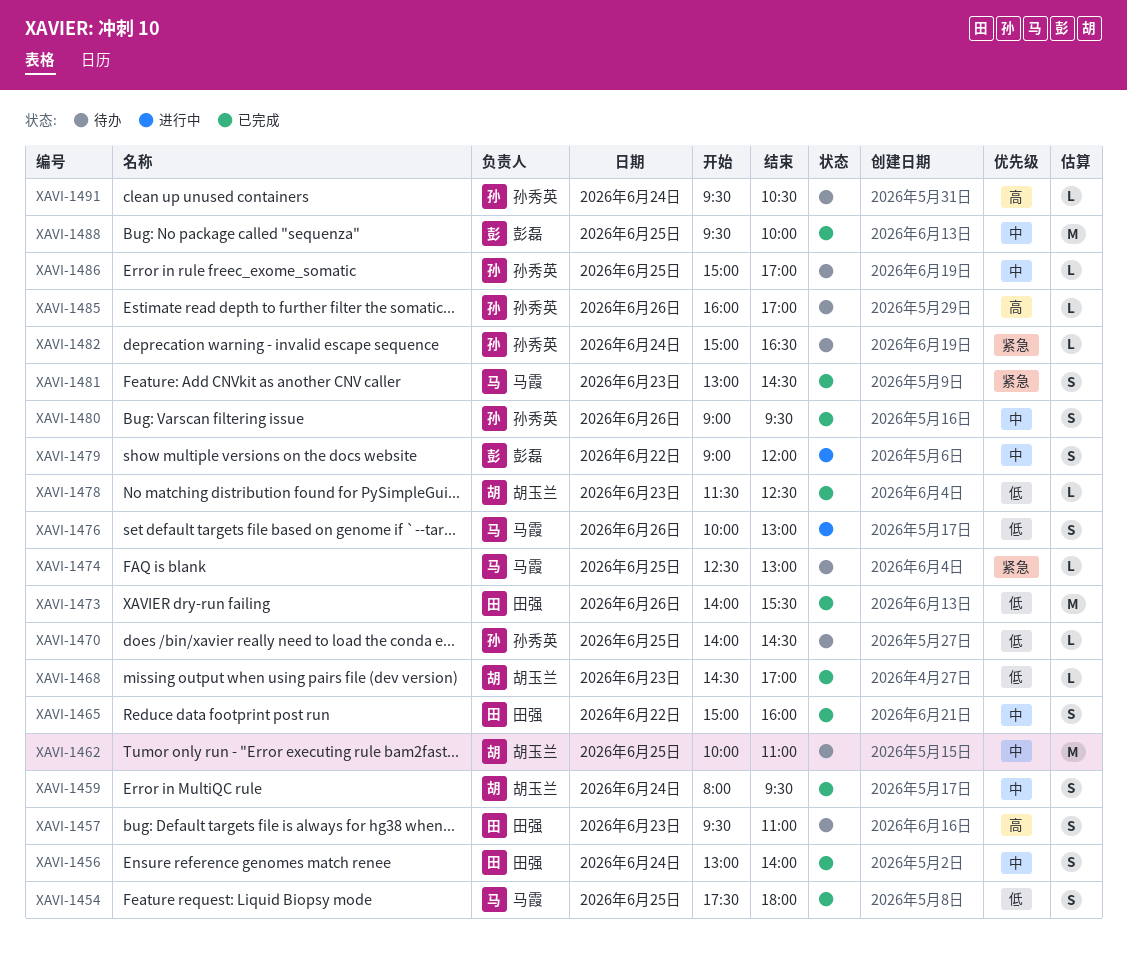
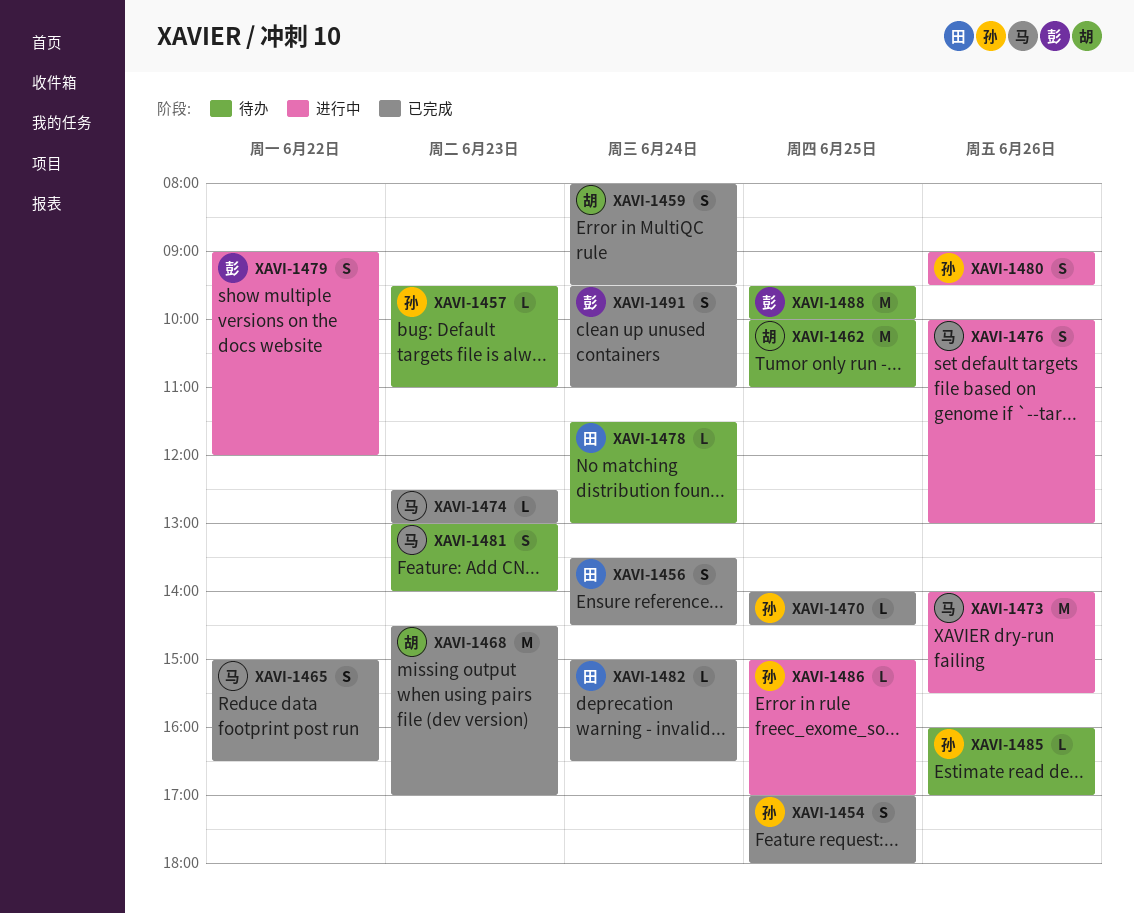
XAVI-1454, owner: 马霞 -> 孙秀英
XAVI-1454, begins: 17:30 -> 17:00
XAVI-1456, begins: 13:00 -> 13:30
XAVI-1456, ends: 14:00 -> 14:30
XAVI-1457, owner: 田强 -> 孙秀英
XAVI-1457, estimate: S -> L
XAVI-1465, owner: 田强 -> 马霞
XAVI-1465, ends: 16:00 -> 16:30
XAVI-1468, estimate: L -> M
XAVI-1470, status: 待办 -> 已完成
XAVI-1473, status: 已完成 -> 进行中
XAVI-1473, owner: 田强 -> 马霞
XAVI-1474, status: 待办 -> 已完成
XAVI-1474, day: Jun 25 -> Jun 23
XAVI-1478, status: 已完成 -> 待办
XAVI-1478, owner: 胡玉兰 -> 田强
XAVI-1478, day: Jun 23 -> Jun 24
XAVI-1478, ends: 12:30 -> 13:00
XAVI-1480, status: 已完成 -> 进行中
XAVI-1481, status: 已完成 -> 待办
XAVI-1481, ends: 14:30 -> 14:00
XAVI-1482, status: 待办 -> 已完成
XAVI-1482, owner: 孙秀英 -> 田强
XAVI-1486, status: 待办 -> 进行中
XAVI-1488, status: 已完成 -> 待办
XAVI-1491, status: 待办 -> 已完成
XAVI-1491, owner: 孙秀英 -> 彭磊
XAVI-1491, estimate: L -> S
XAVI-1491, ends: 10:30 -> 11:00

